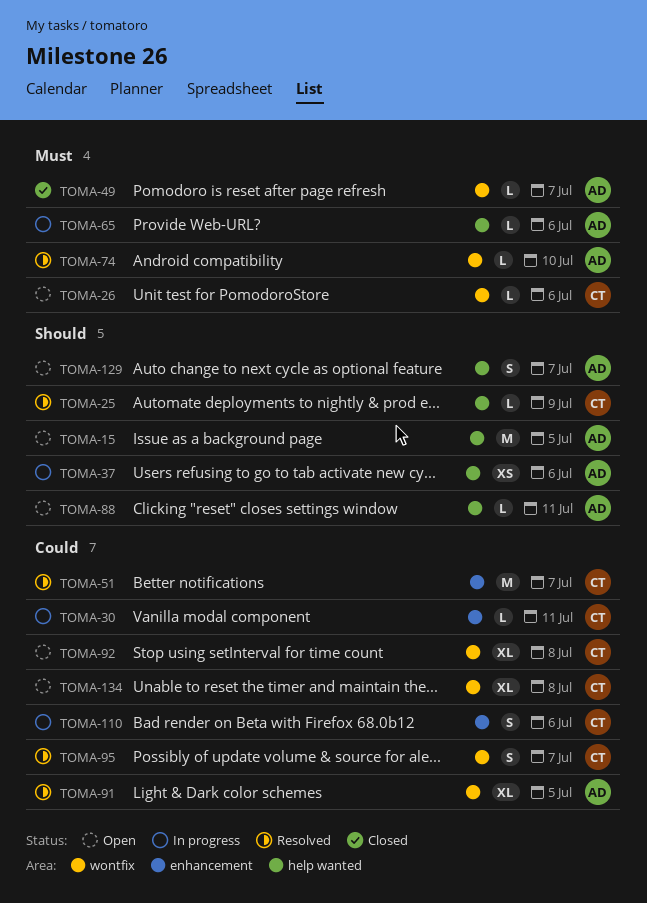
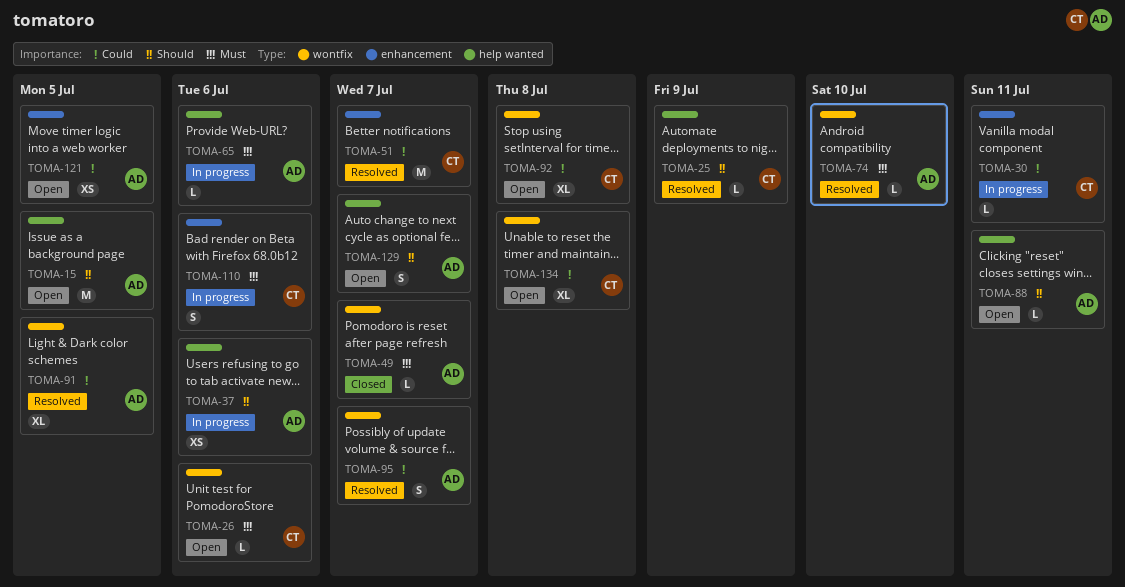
TOMA-95, owner: CT -> AD
TOMA-110, priority: Could -> Must
TOMA-121: none -> present

